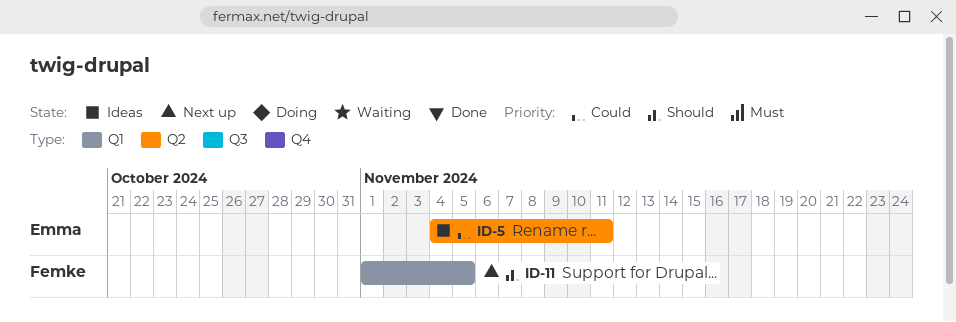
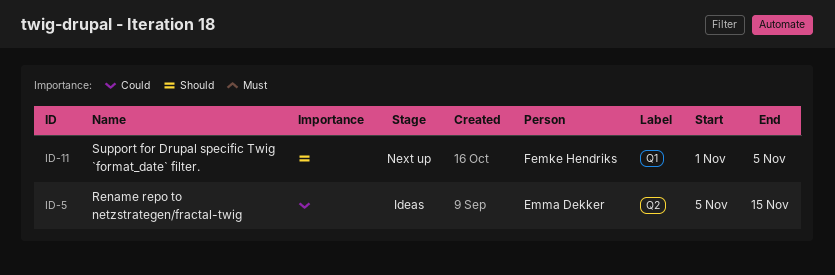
ID-5, start: Nov 4 -> Nov 5
ID-5, due: Nov 11 -> Nov 15

